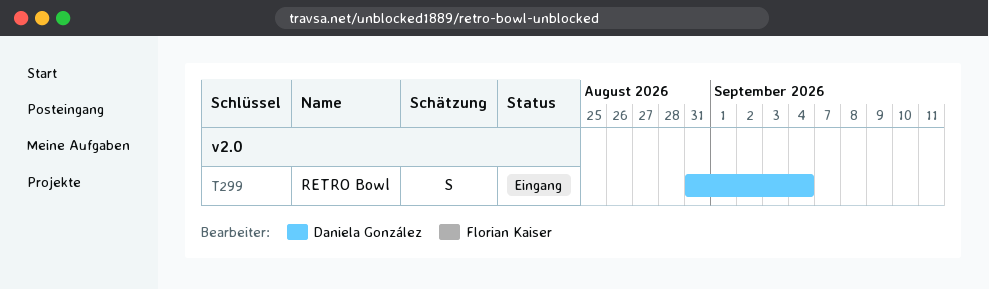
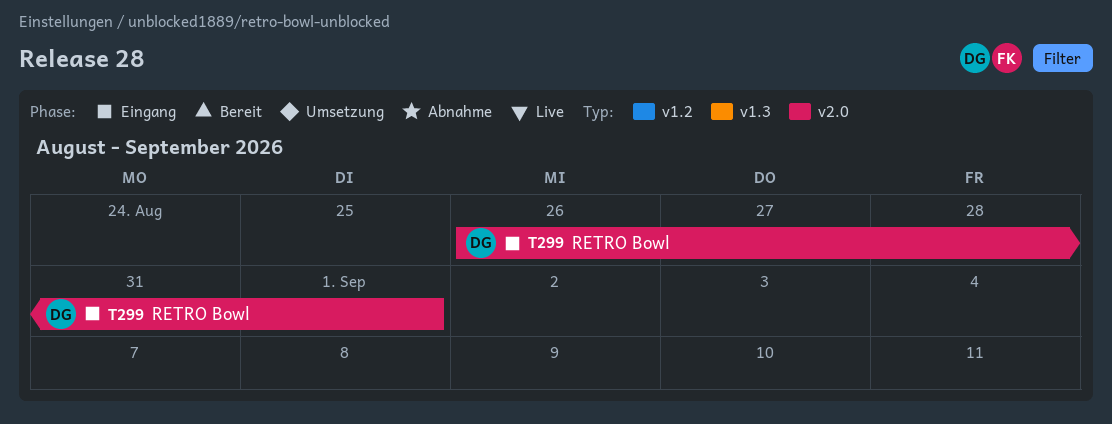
T299, start: Aug 31 -> Aug 26
T299, due: Sep 4 -> Sep 1

